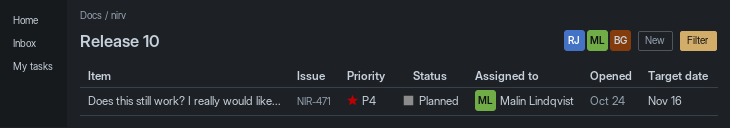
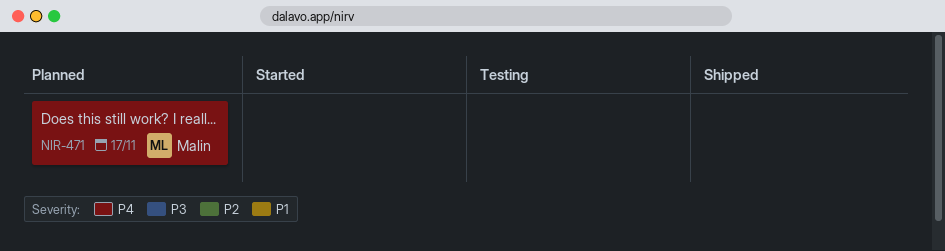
NIR-471, due: Nov 16 -> Nov 17

